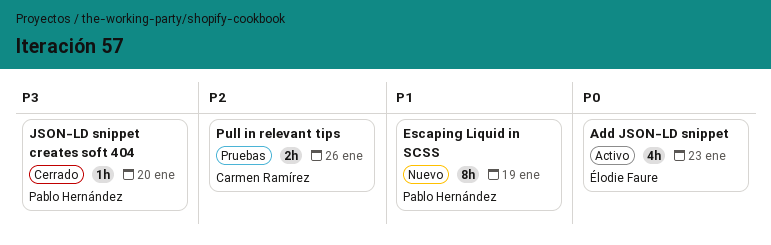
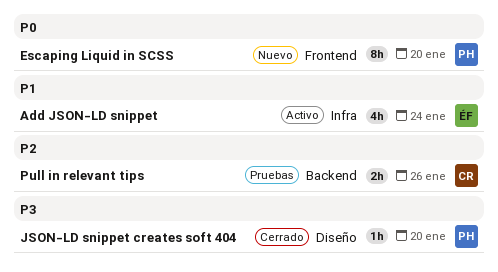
Add JSON-LD snippet, priority: P0 -> P1
Add JSON-LD snippet, due: Jan 23 -> Jan 24
Escaping Liquid in SCSS, priority: P1 -> P0
Escaping Liquid in SCSS, due: Jan 19 -> Jan 20

